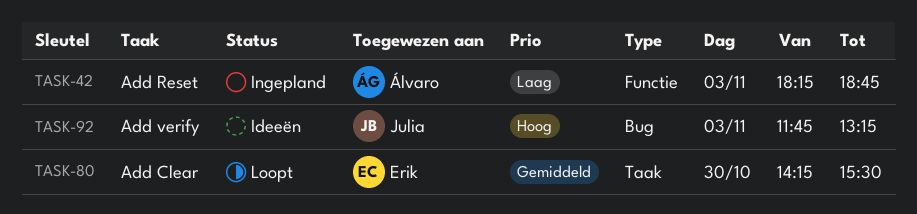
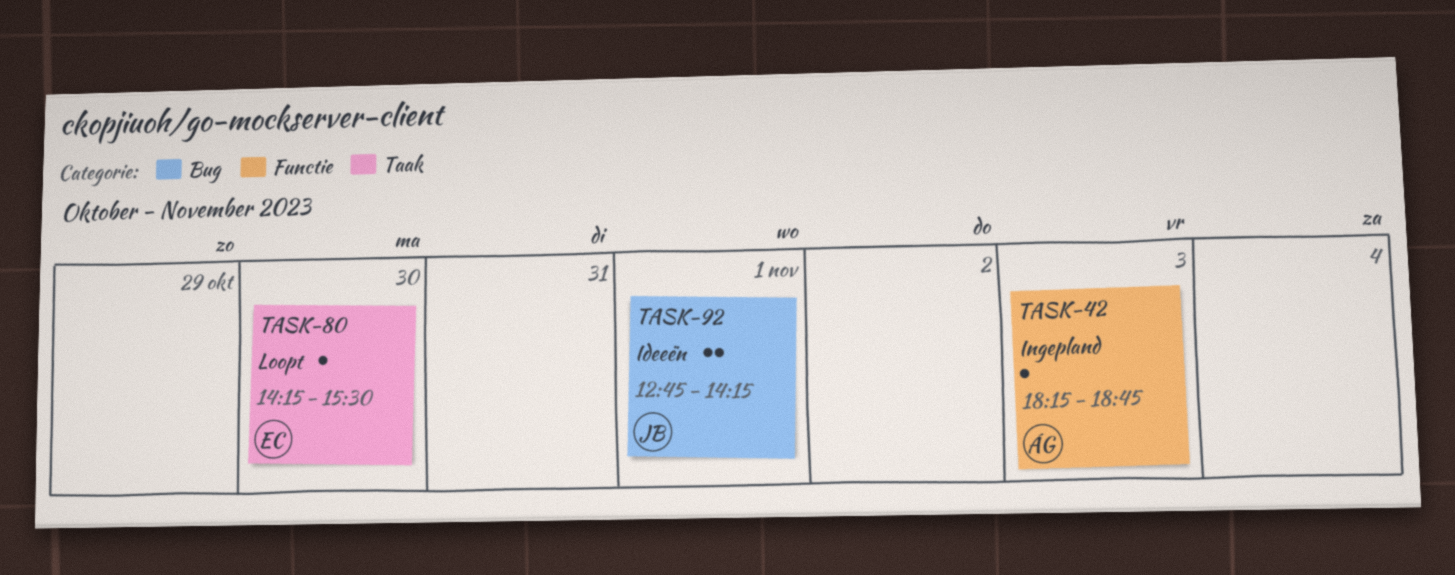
TASK-92, day: Nov 3 -> Nov 1
TASK-92, begins: 11:45 -> 12:45
TASK-92, ends: 13:15 -> 14:15

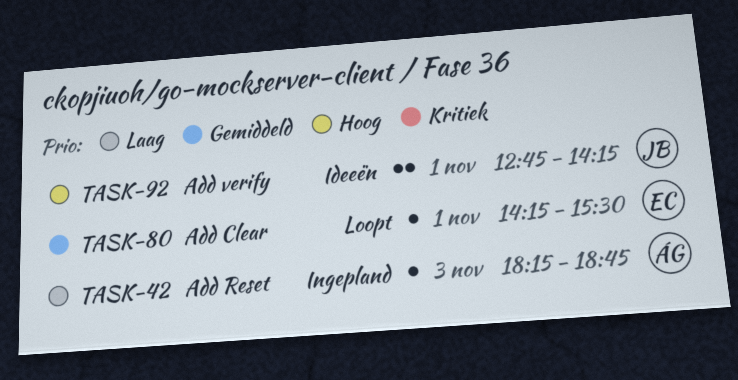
TASK-80, day: Oct 30 -> Nov 1

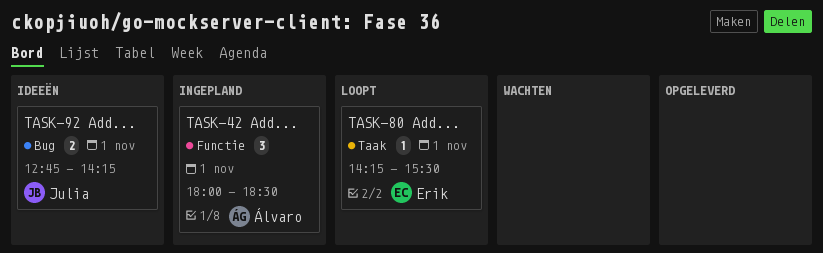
TASK-42, estimate: 1 -> 3
TASK-42, day: Nov 3 -> Nov 1
TASK-42, begins: 18:15 -> 18:00
TASK-42, ends: 18:45 -> 18:30

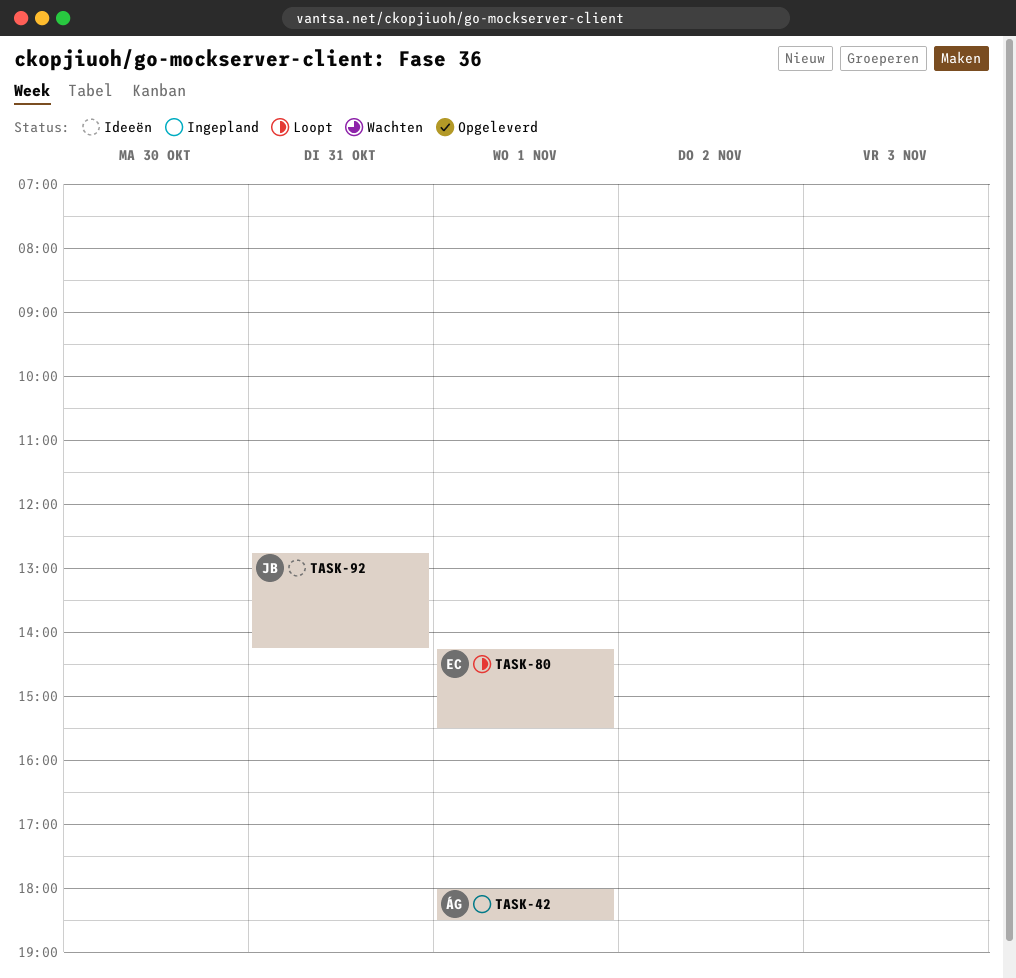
TASK-92, day: Nov 1 -> Oct 31

